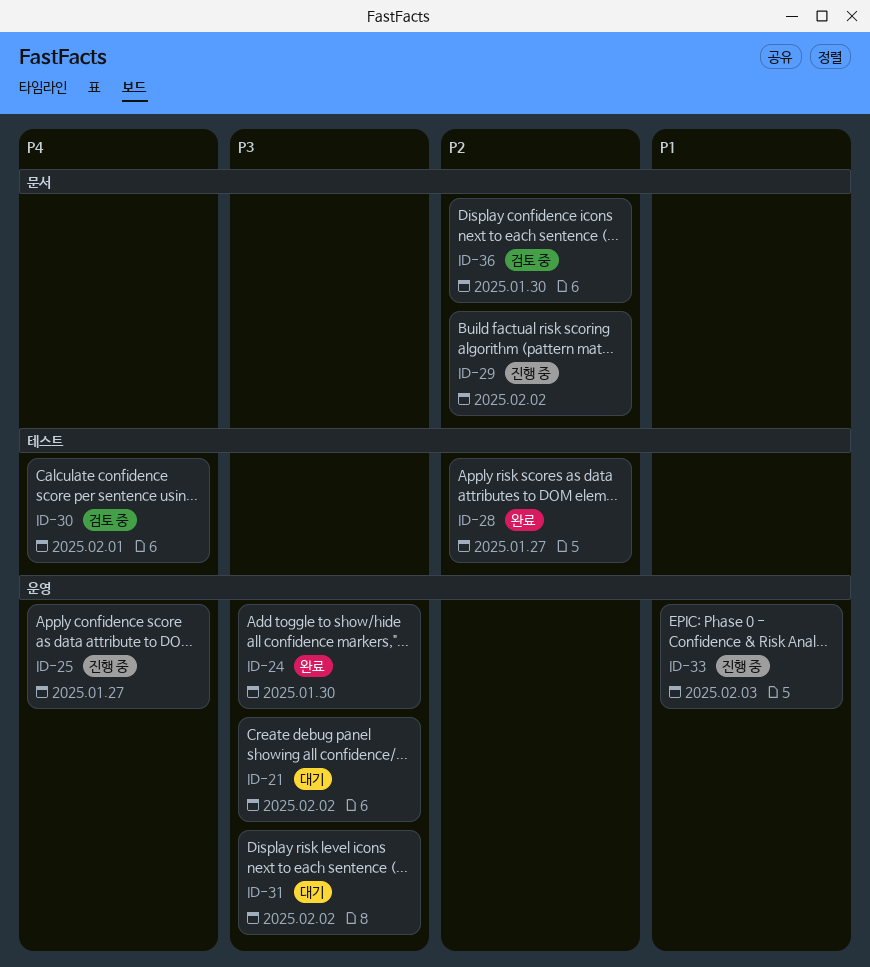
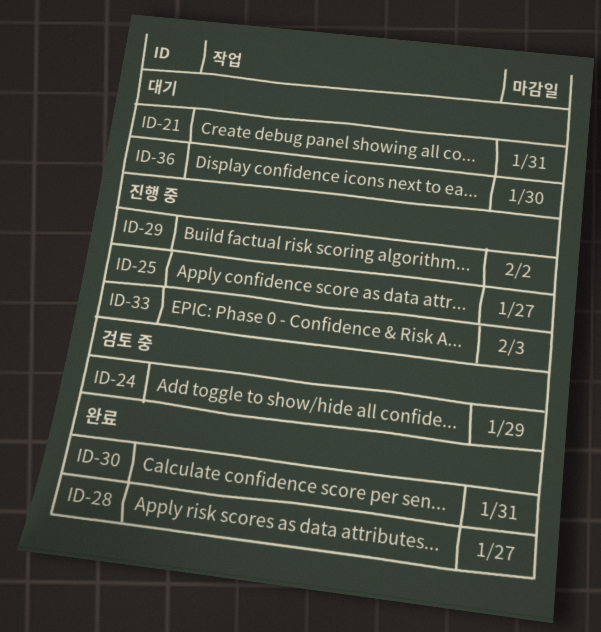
ID-21, due: Feb 2 -> Jan 31
ID-24, status: 완료 -> 검토 중
ID-24, due: Jan 30 -> Jan 29
ID-30, status: 검토 중 -> 완료
ID-30, due: Feb 1 -> Jan 31
ID-31: present -> none
ID-36, status: 검토 중 -> 대기

